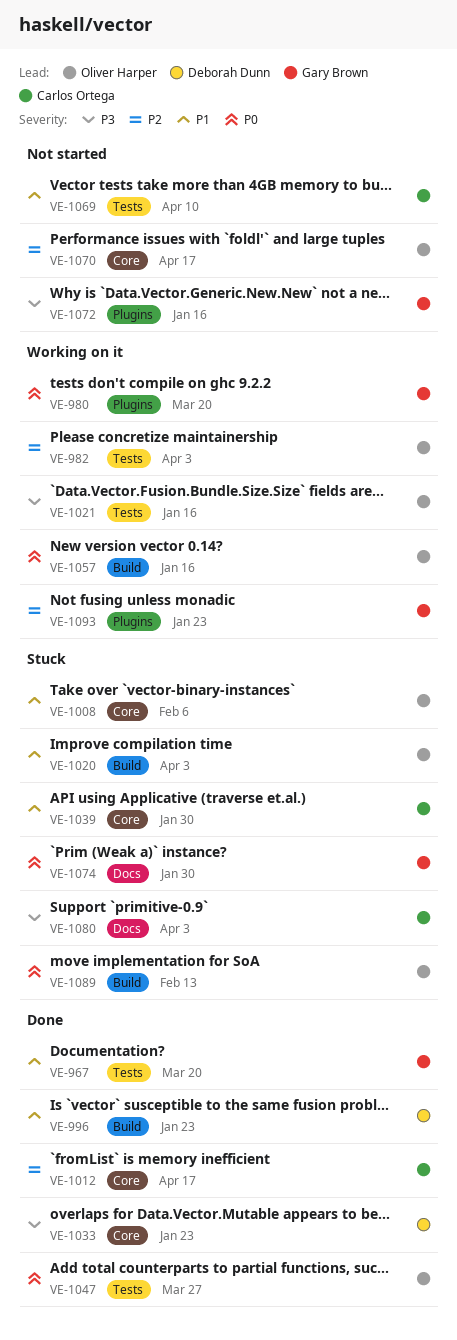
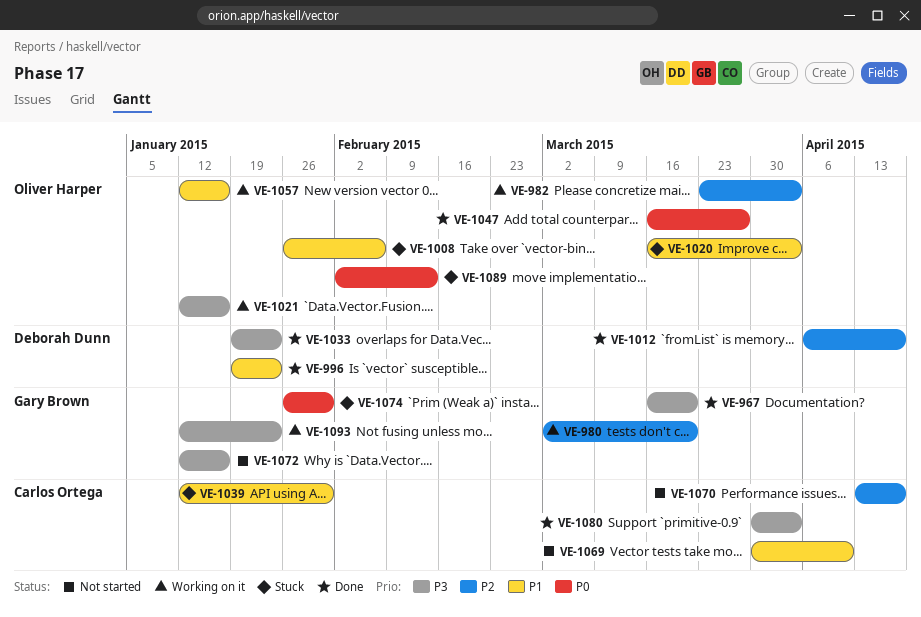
VE-967, priority: P1 -> P3
VE-980, priority: P0 -> P2
VE-1012, owner: Carlos Ortega -> Deborah Dunn
VE-1057, priority: P0 -> P1
VE-1070, owner: Oliver Harper -> Carlos Ortega
VE-1080, status: Stuck -> Done
VE-1093, priority: P2 -> P3

